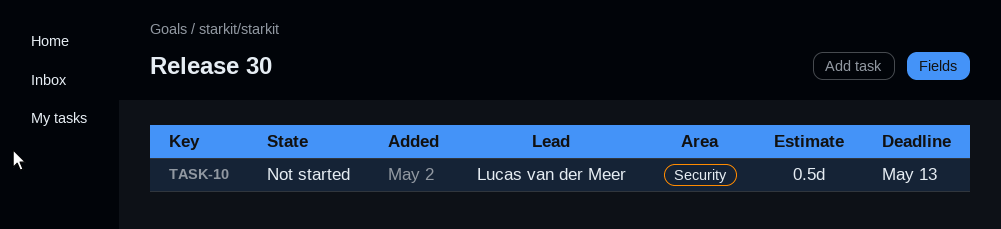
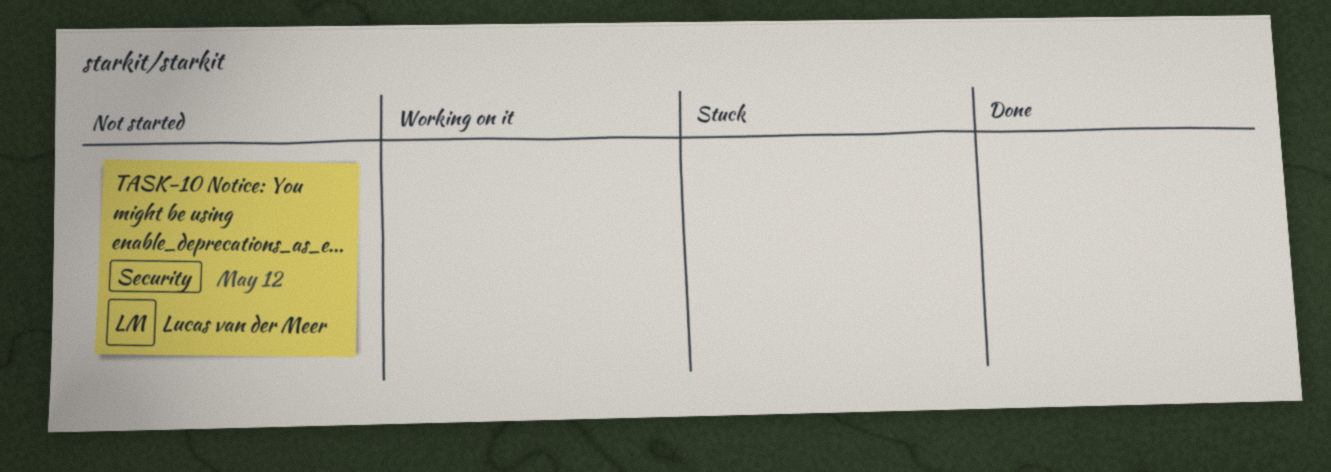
TASK-10, due: May 13 -> May 12

